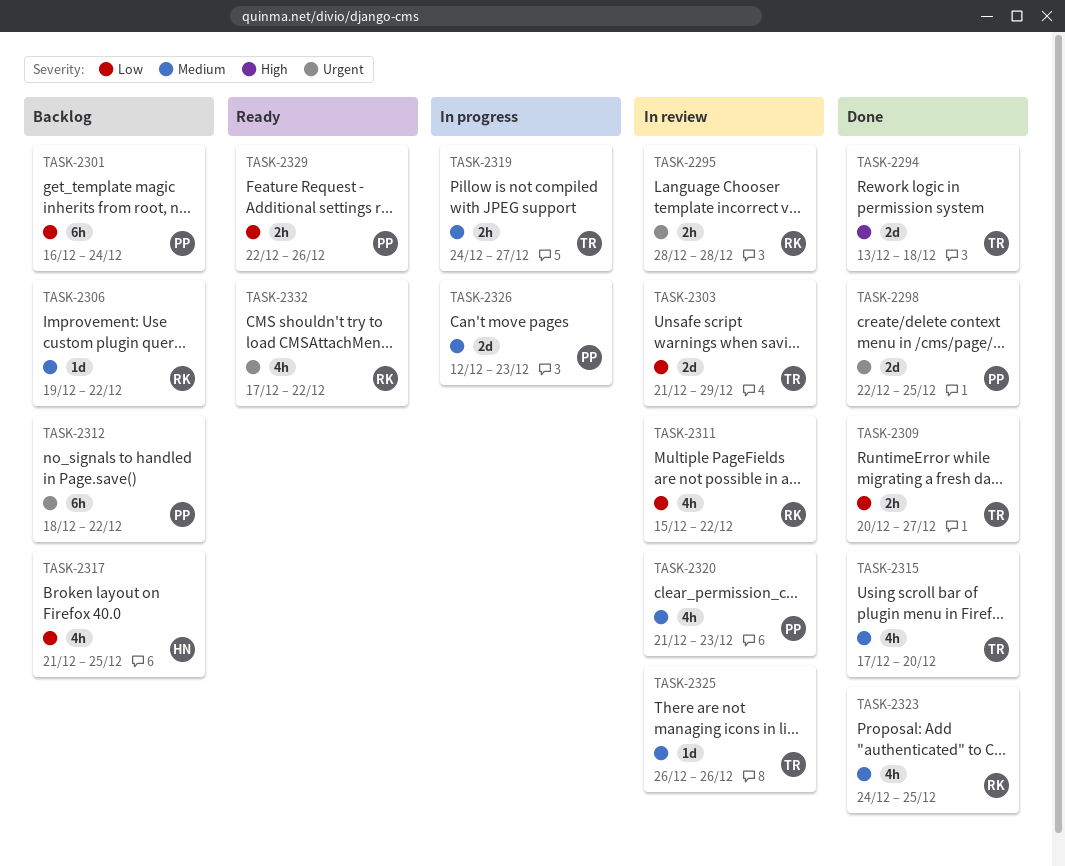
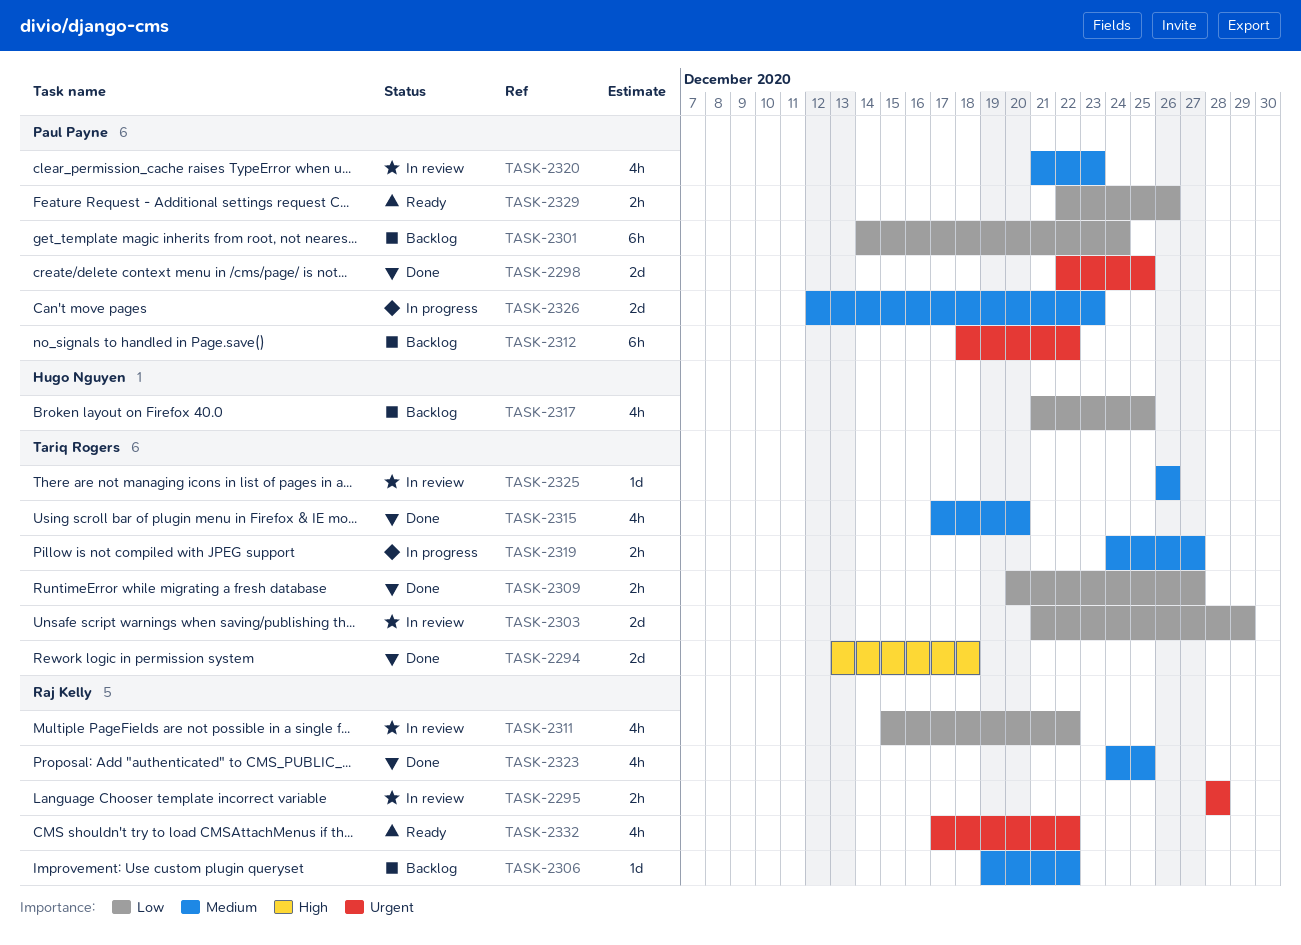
TASK-2301, start: Dec 16 -> Dec 14

